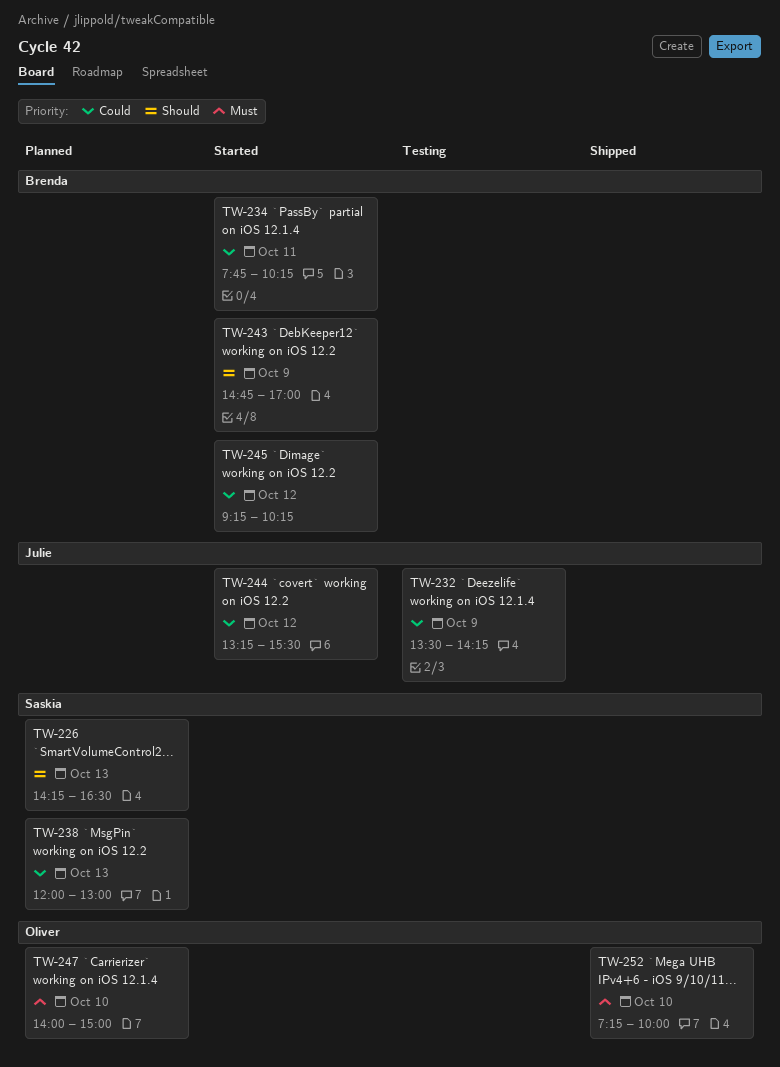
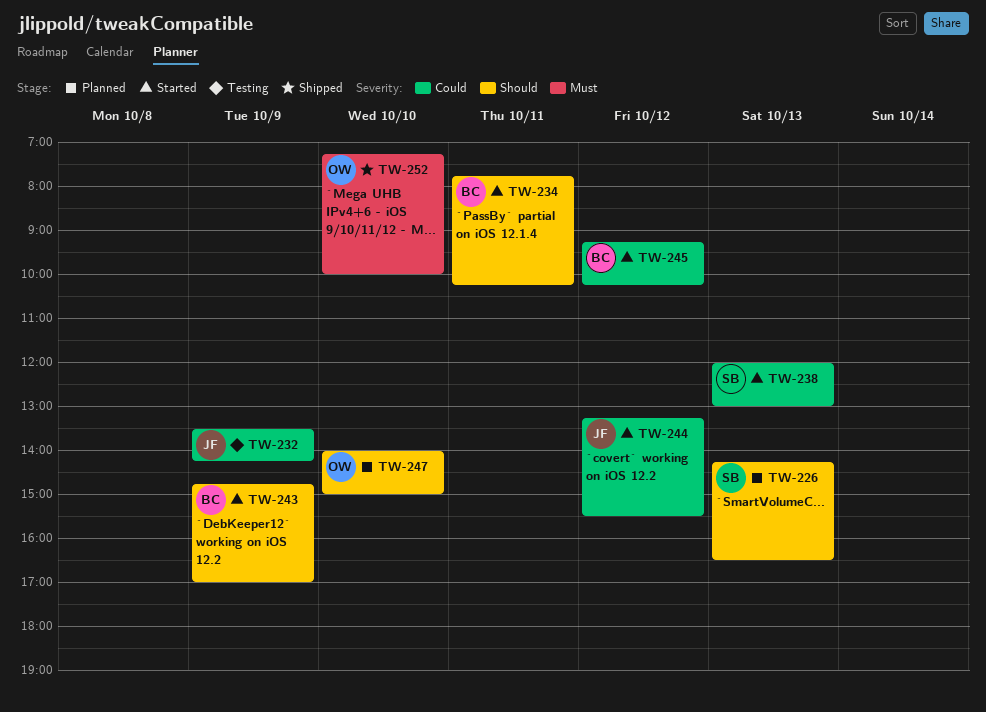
TW-234, priority: Could -> Should
TW-238, status: Planned -> Started
TW-247, priority: Must -> Should

